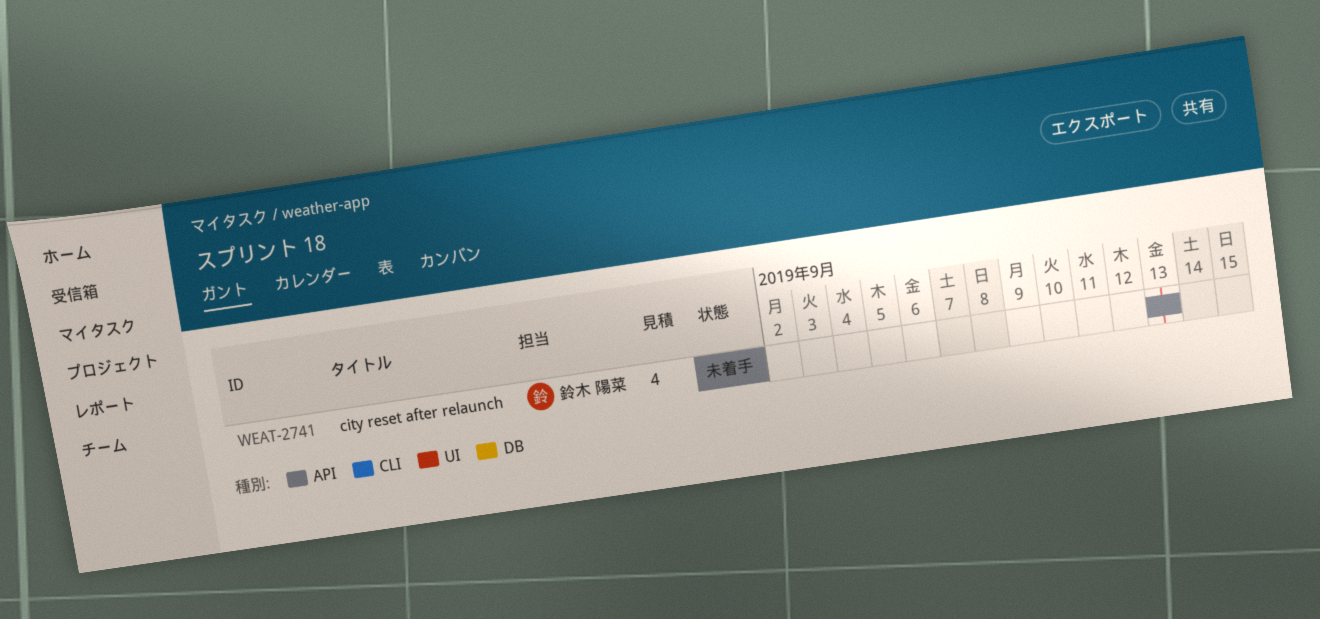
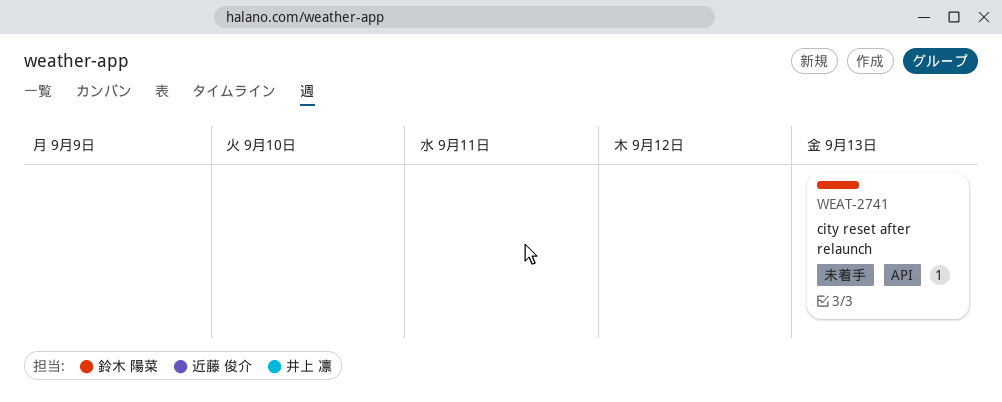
WEAT-2741, estimate: 4 -> 1

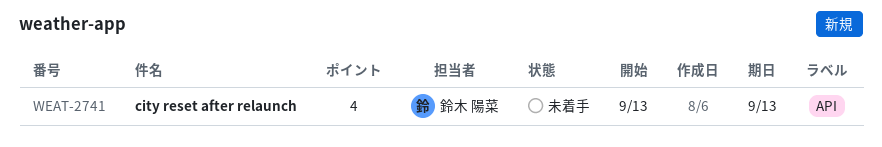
WEAT-2741, estimate: 1 -> 4

